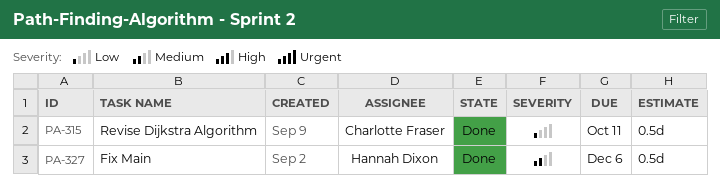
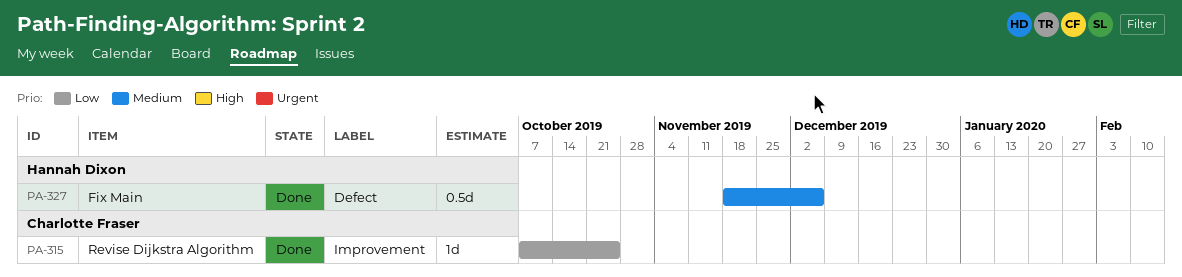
PA-315, estimate: 0.5d -> 1d
PA-315, due: Oct 11 -> Oct 25

